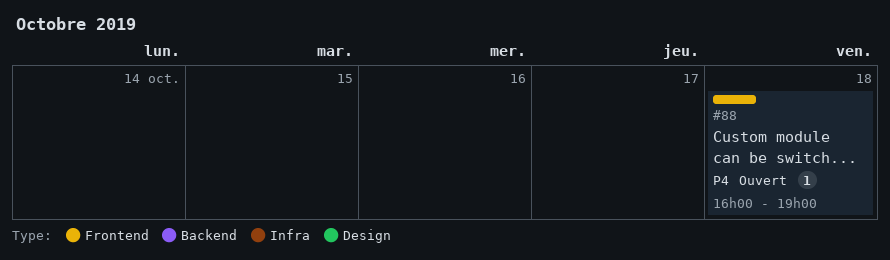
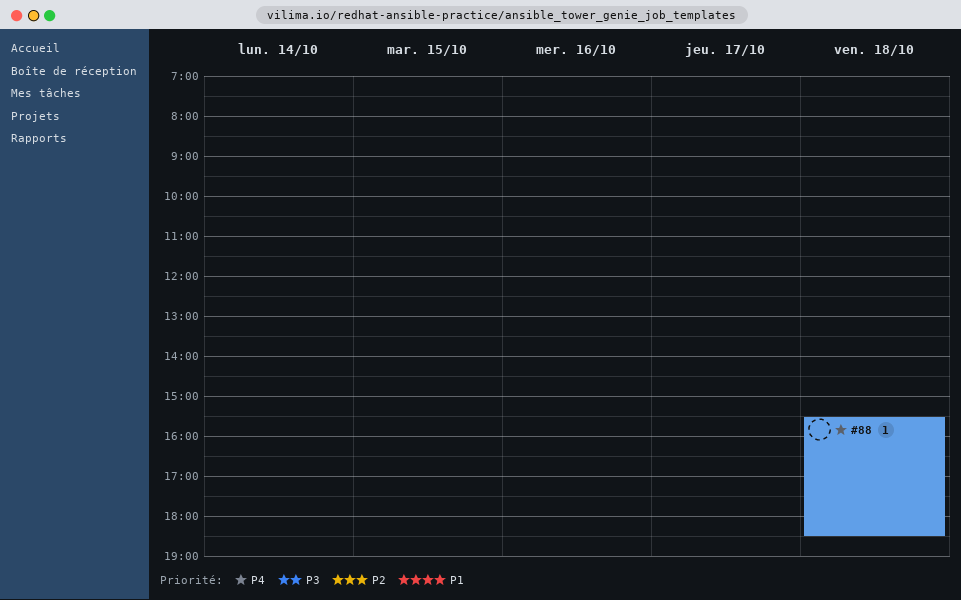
#88, begins: 16:00 -> 15:30
#88, ends: 19:00 -> 18:30

